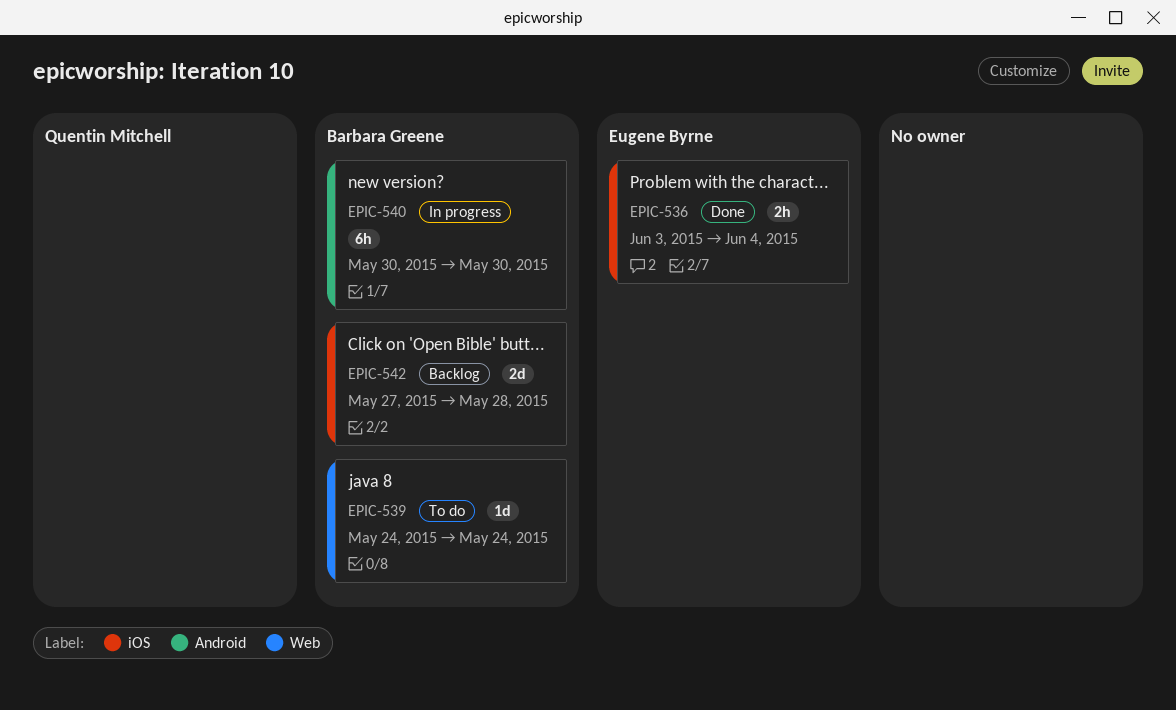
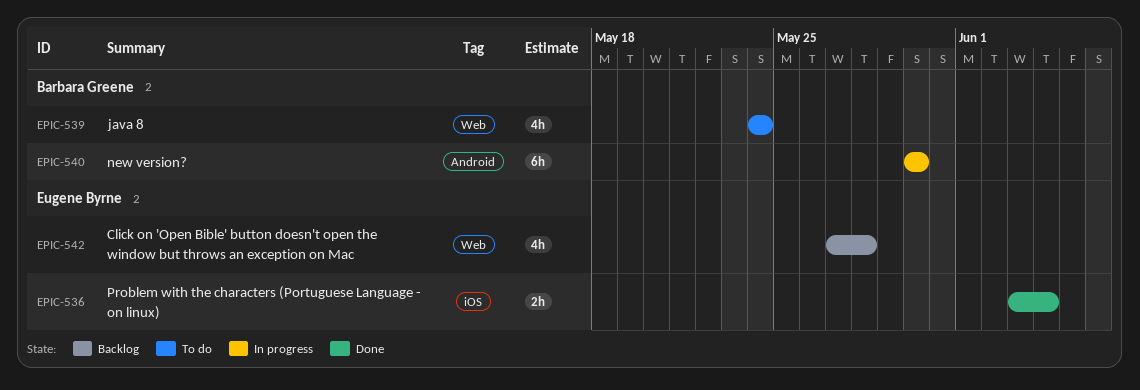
EPIC-539, estimate: 1d -> 4h
EPIC-542, owner: Barbara Greene -> Eugene Byrne
EPIC-542, label: iOS -> Web
EPIC-542, estimate: 2d -> 4h

